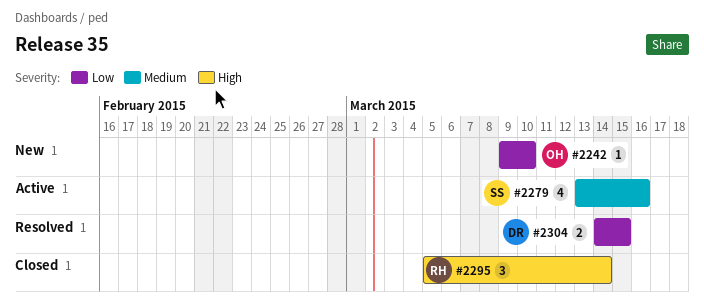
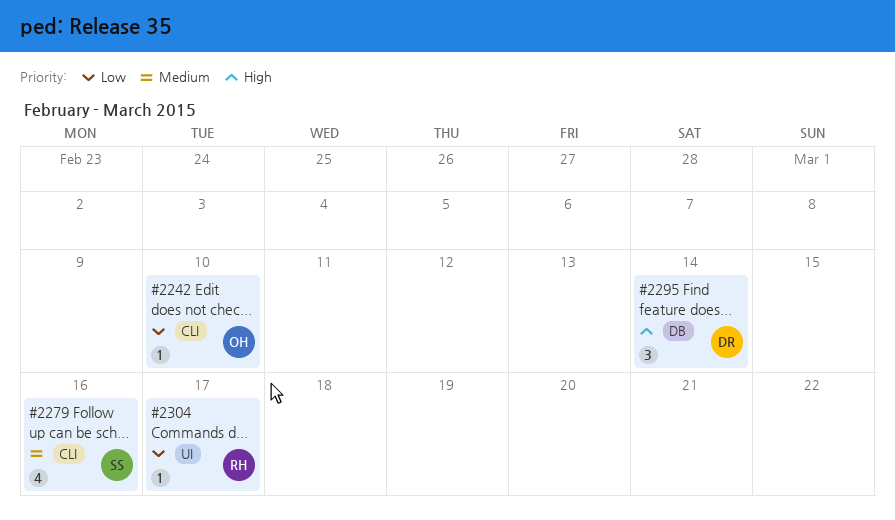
#2295, owner: RH -> DR
#2304, owner: DR -> RH
#2304, estimate: 2 -> 1
#2304, due: Mar 15 -> Mar 17

